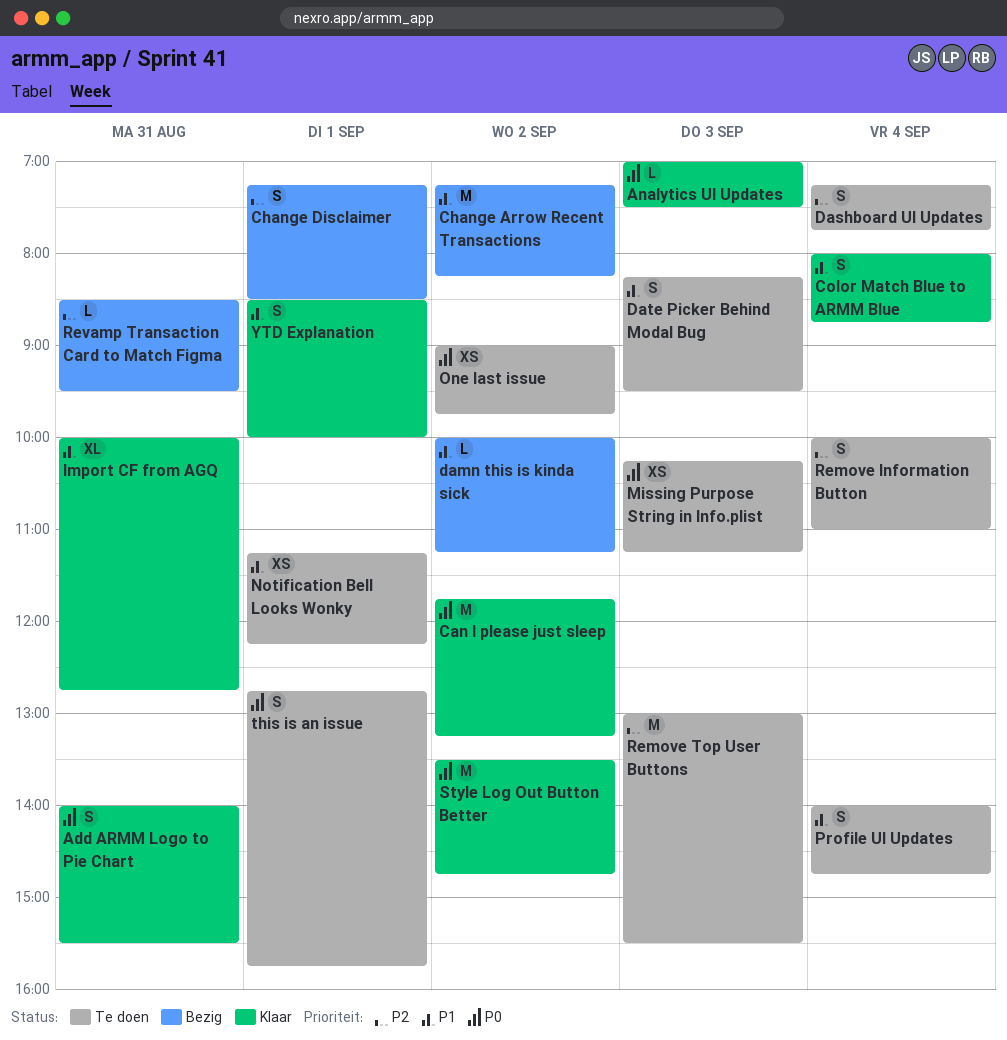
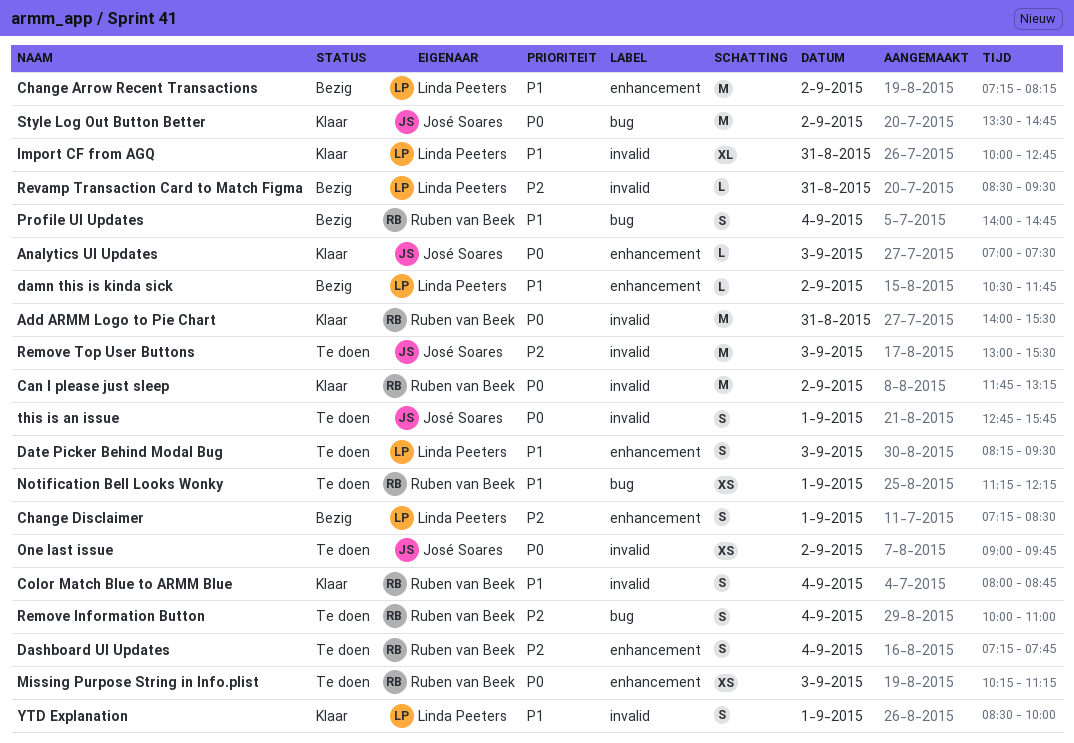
Add ARMM Logo to Pie Chart, estimate: S -> M
damn this is kinda sick, begins: 10:00 -> 10:30
damn this is kinda sick, ends: 11:15 -> 11:45
Profile UI Updates, status: Te doen -> Bezig

